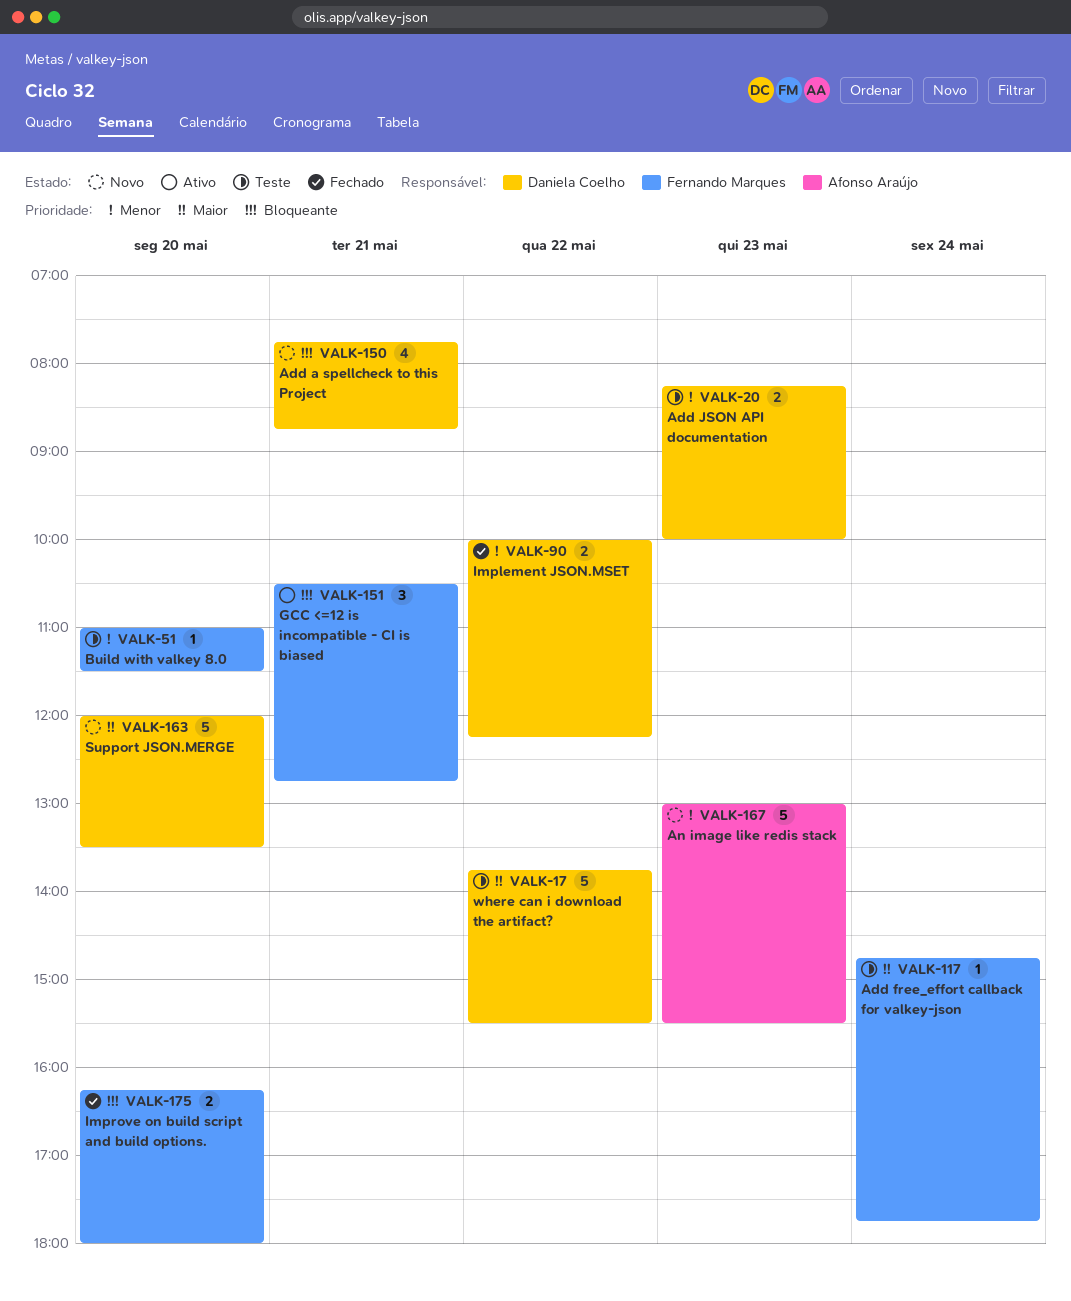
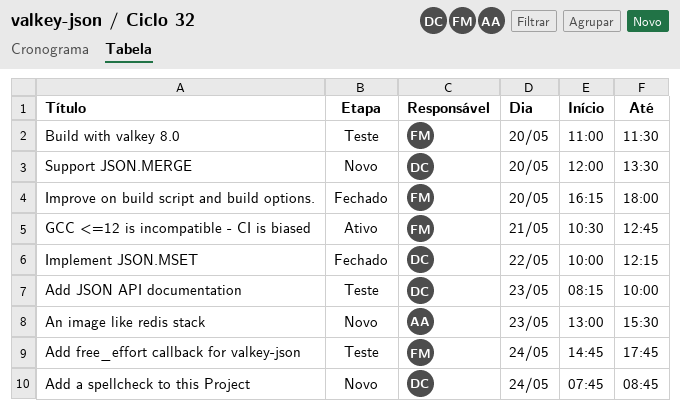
Add a spellcheck to this Project, day: May 21 -> May 24
where can i download the artifact?: present -> none

